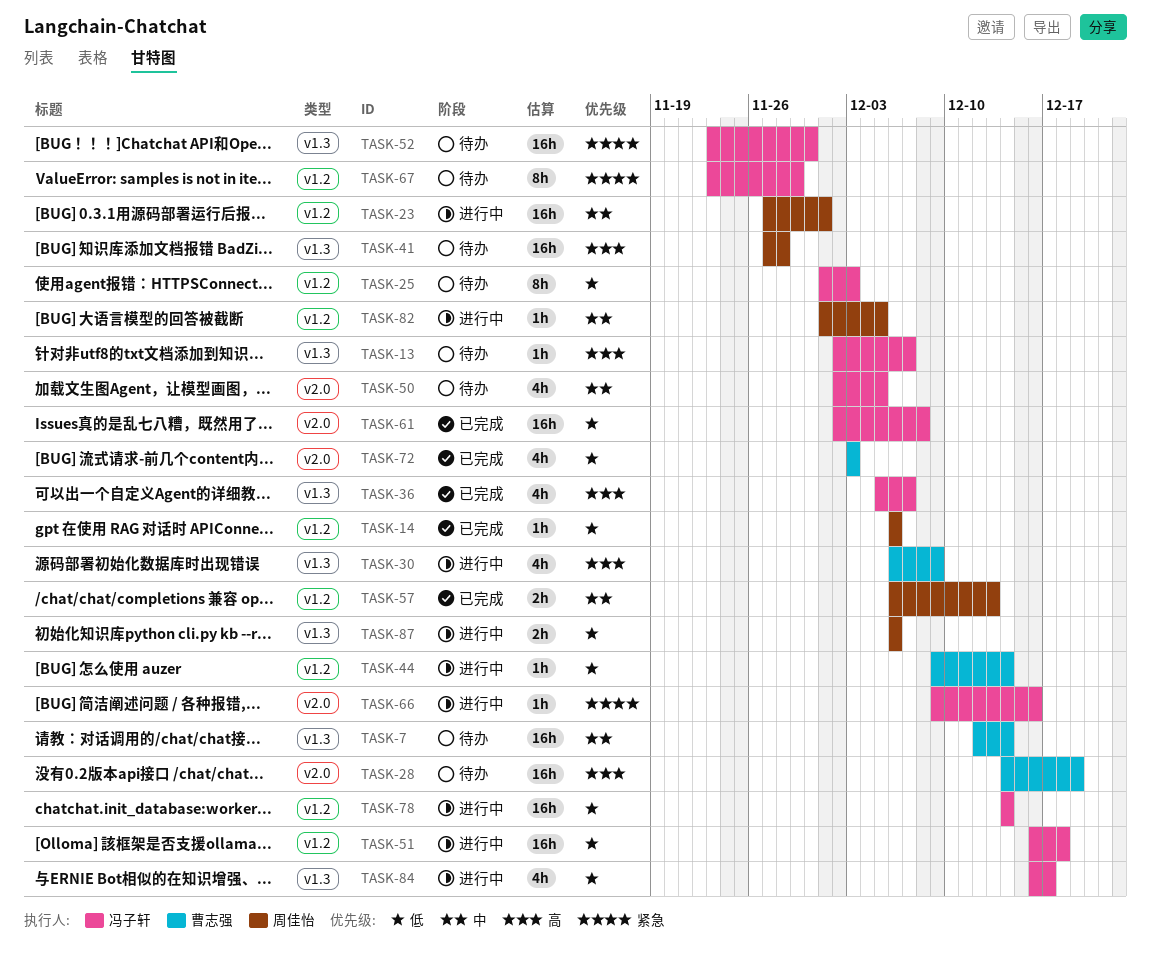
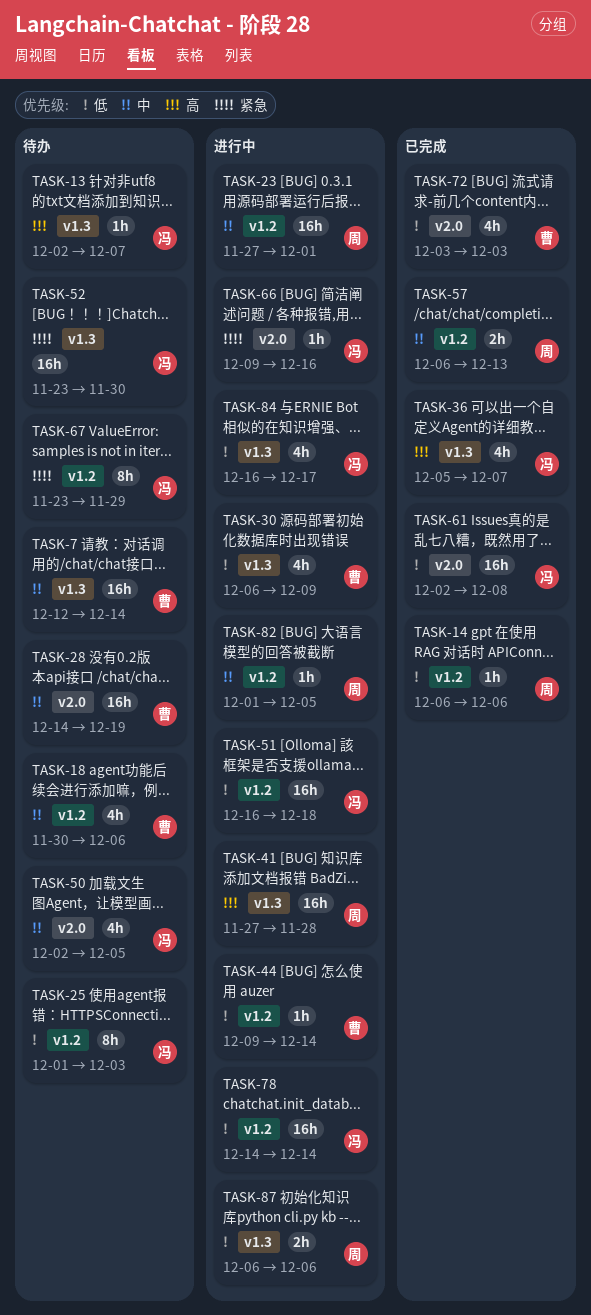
TASK-18: none -> present
TASK-28, priority: 高 -> 中
TASK-30, priority: 高 -> 低
TASK-41, status: 待办 -> 进行中

